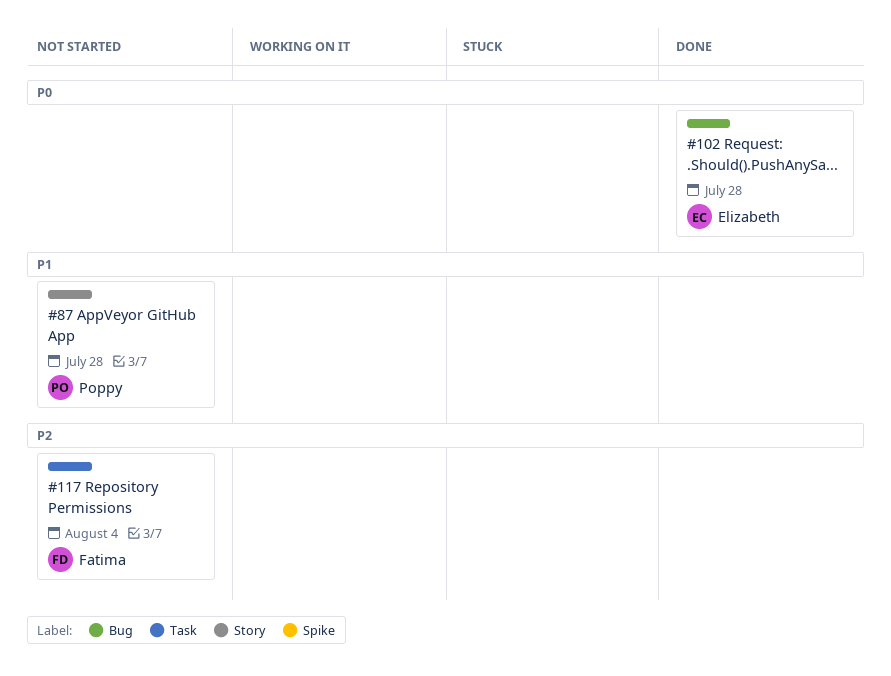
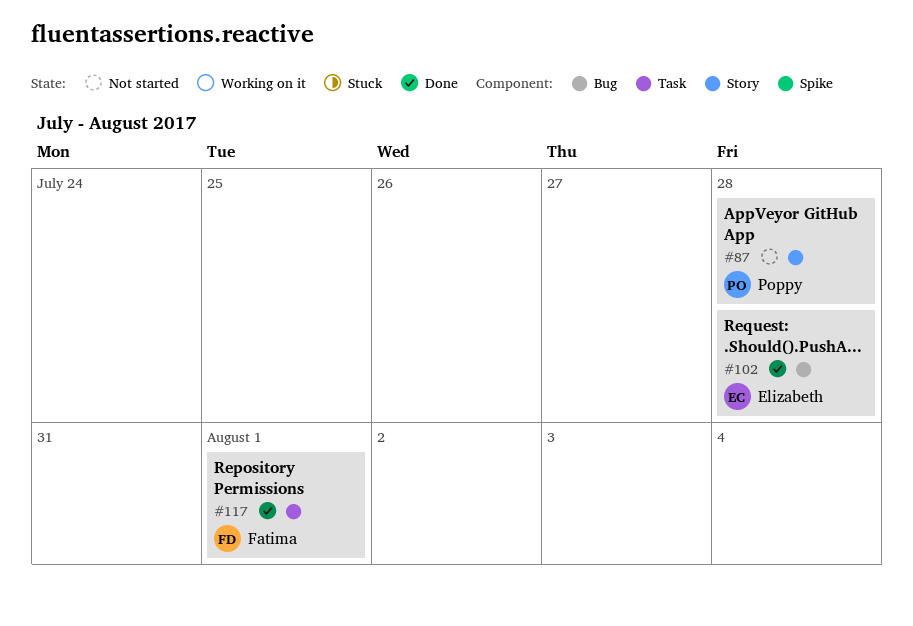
#117, status: Not started -> Done
#117, due: Aug 4 -> Aug 1

